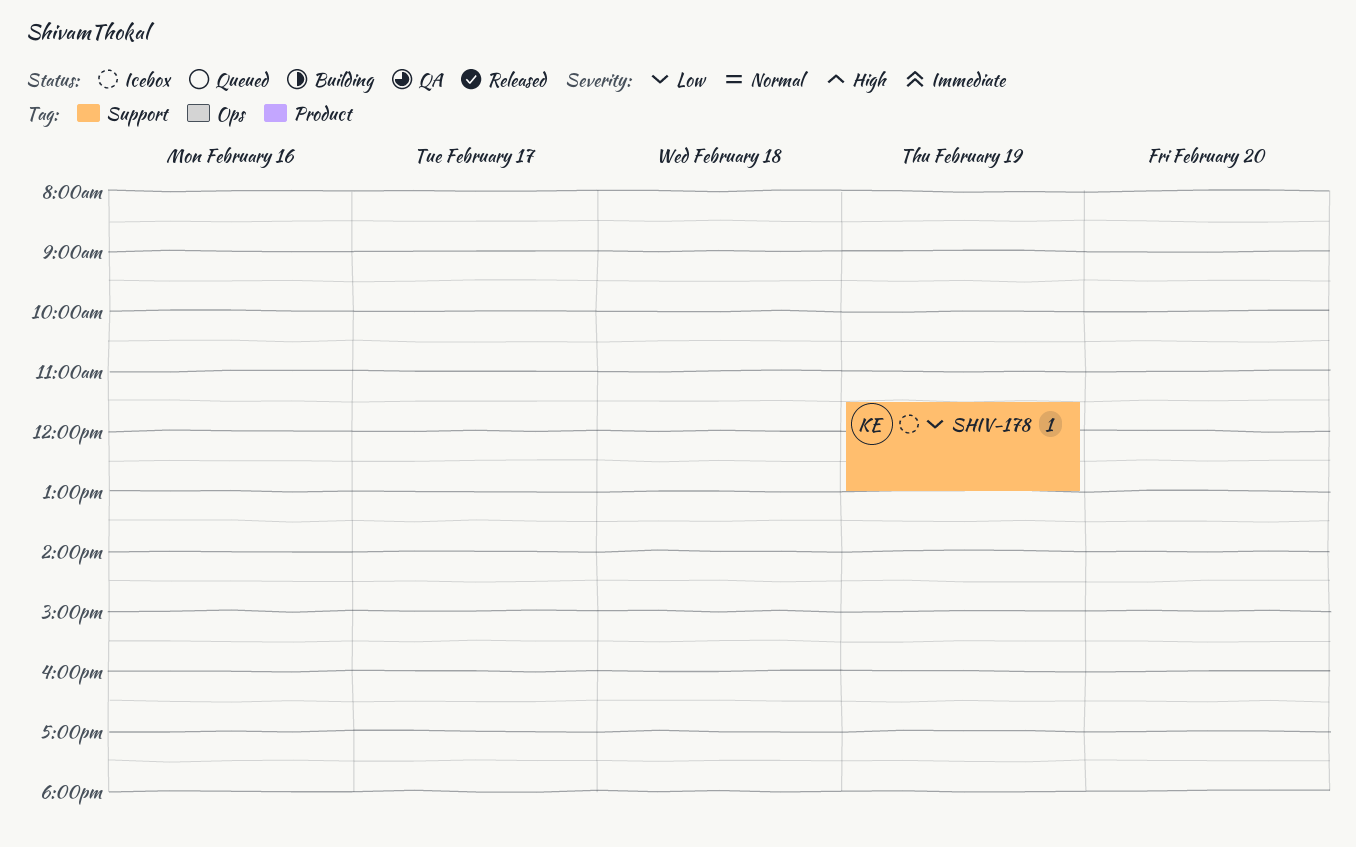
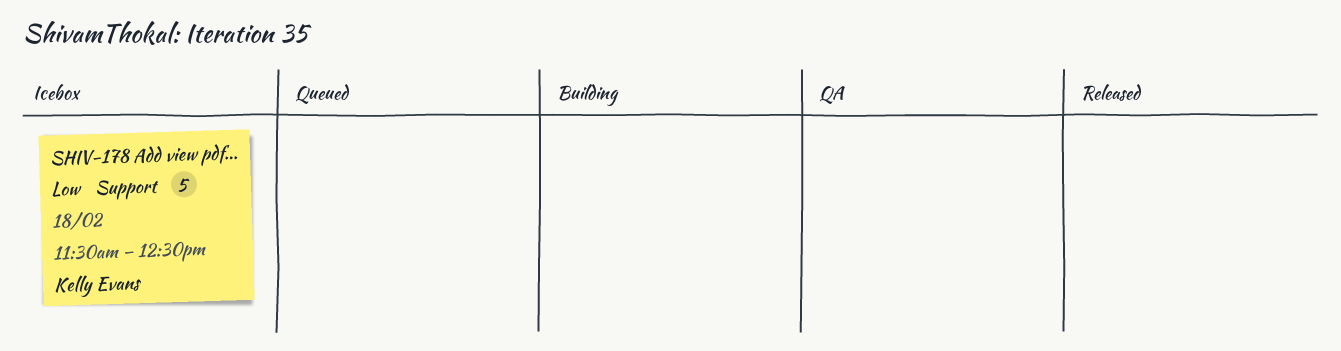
SHIV-178, estimate: 1 -> 5
SHIV-178, day: Feb 19 -> Feb 18
SHIV-178, ends: 13:00 -> 12:30

